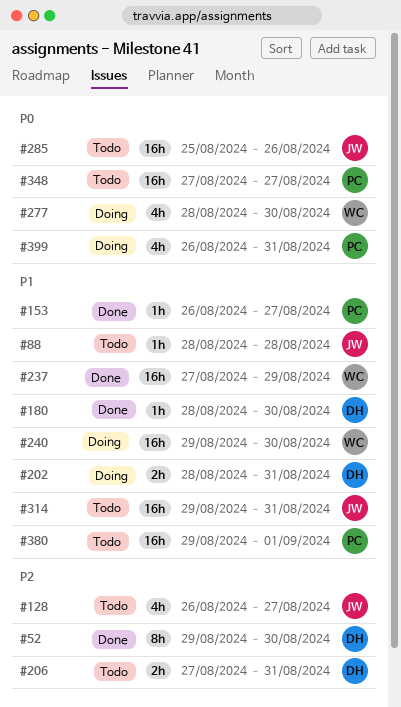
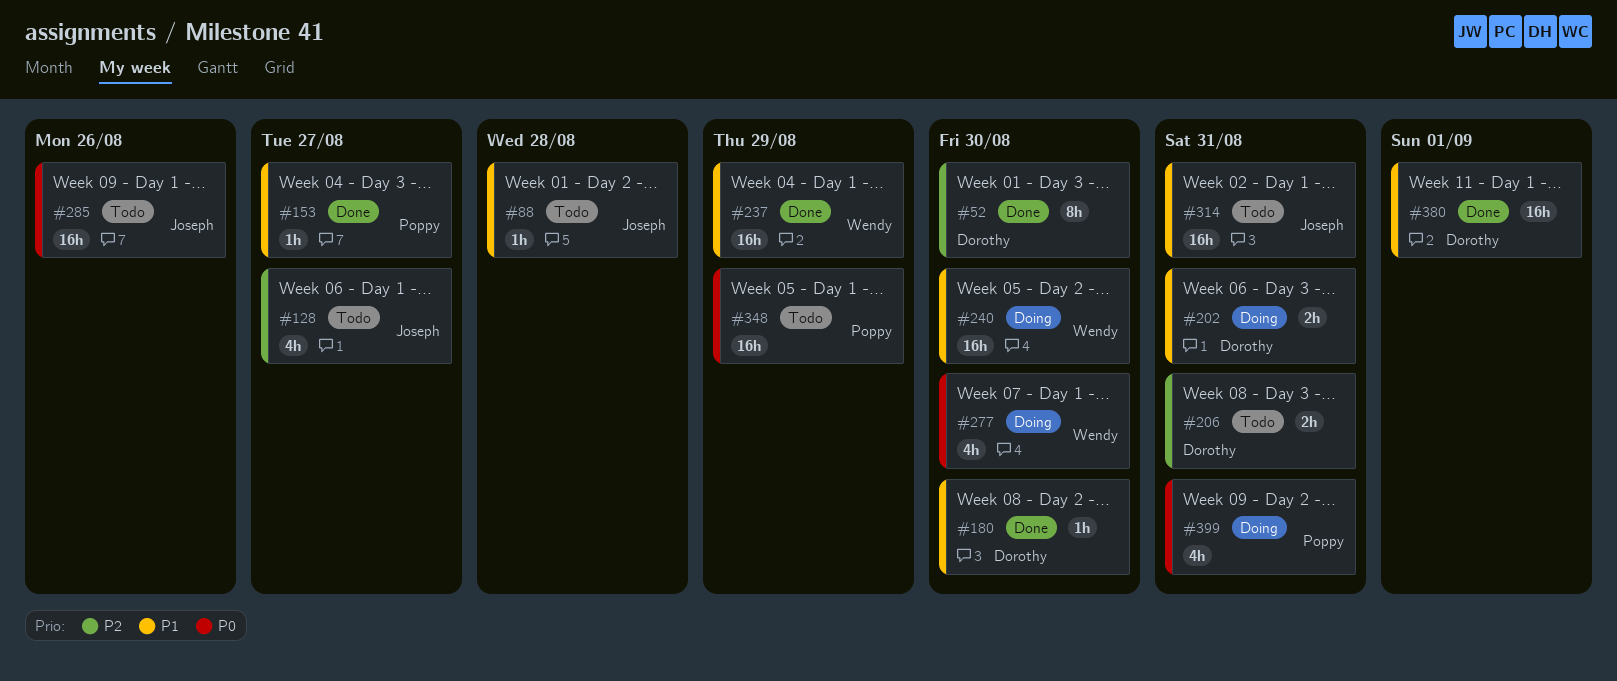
#348, due: Aug 27 -> Aug 29
#380, status: Todo -> Done
#380, owner: Poppy -> Dorothy

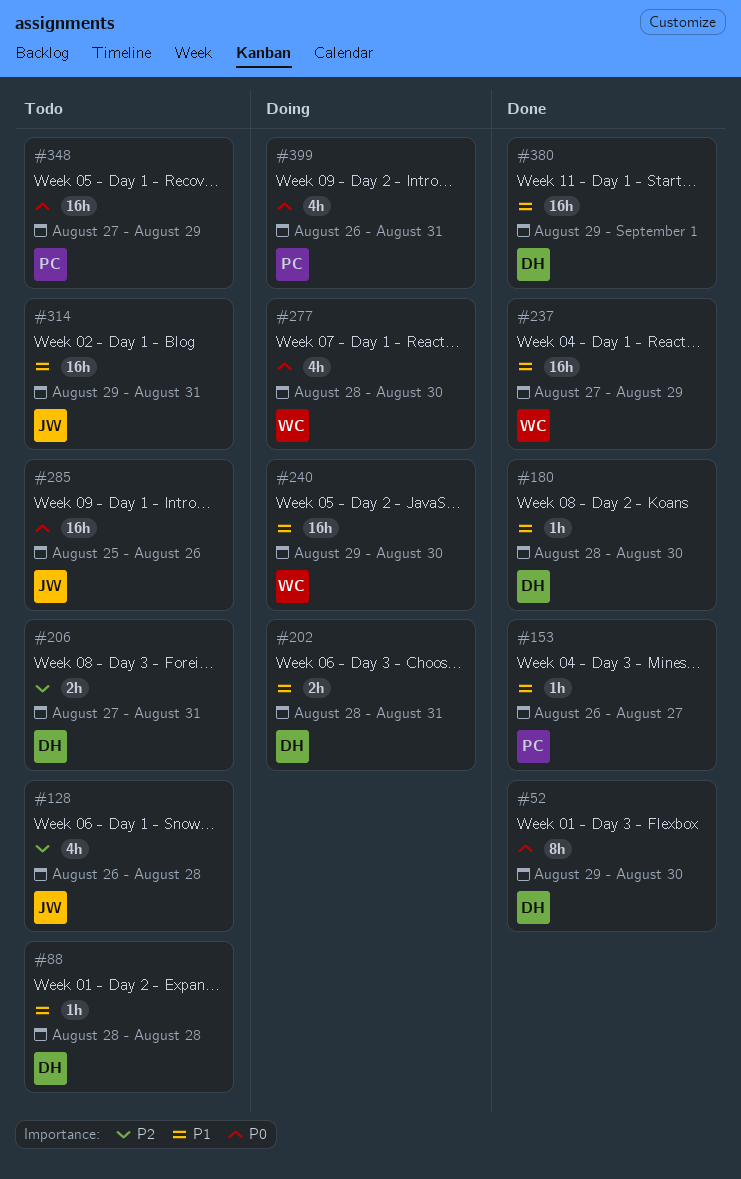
#52, priority: P2 -> P0
#88, owner: Joseph -> Dorothy
#128, due: Aug 27 -> Aug 28

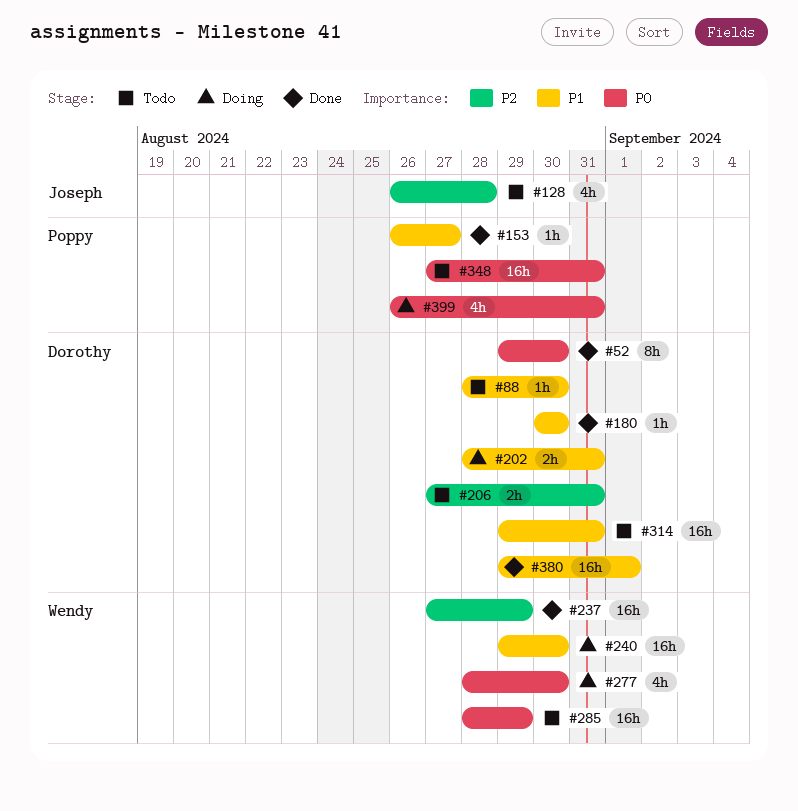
#88, due: Aug 28 -> Aug 30
#180, start: Aug 28 -> Aug 30
#237, priority: P1 -> P2
#285, owner: Joseph -> Wendy
#285, start: Aug 25 -> Aug 28
#285, due: Aug 26 -> Aug 29
#314, owner: Joseph -> Dorothy
#348, due: Aug 29 -> Aug 31

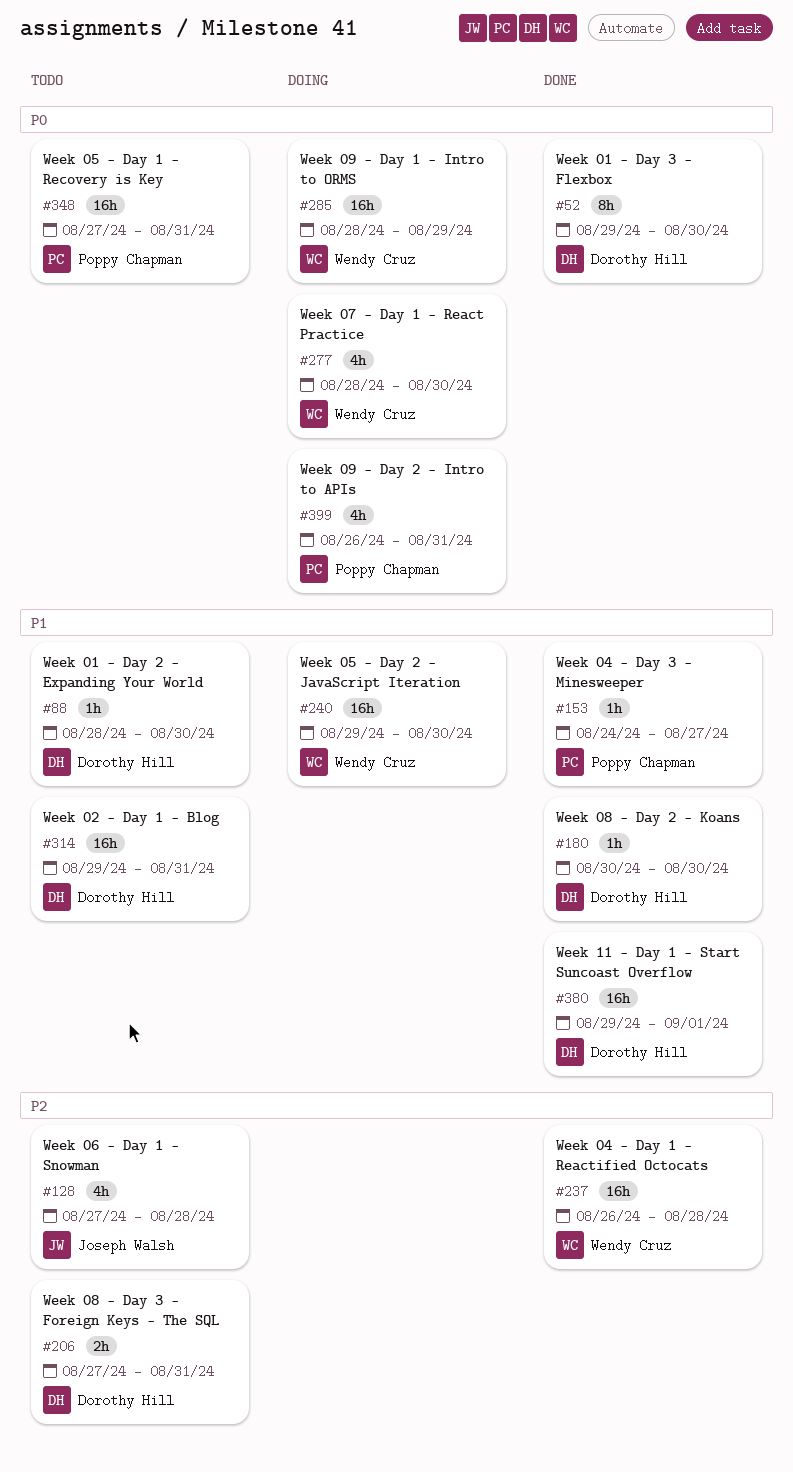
#128, start: Aug 26 -> Aug 27
#153, start: Aug 26 -> Aug 24
#202: present -> none
#237, start: Aug 27 -> Aug 26
#237, due: Aug 29 -> Aug 28
#285, status: Todo -> Doing

